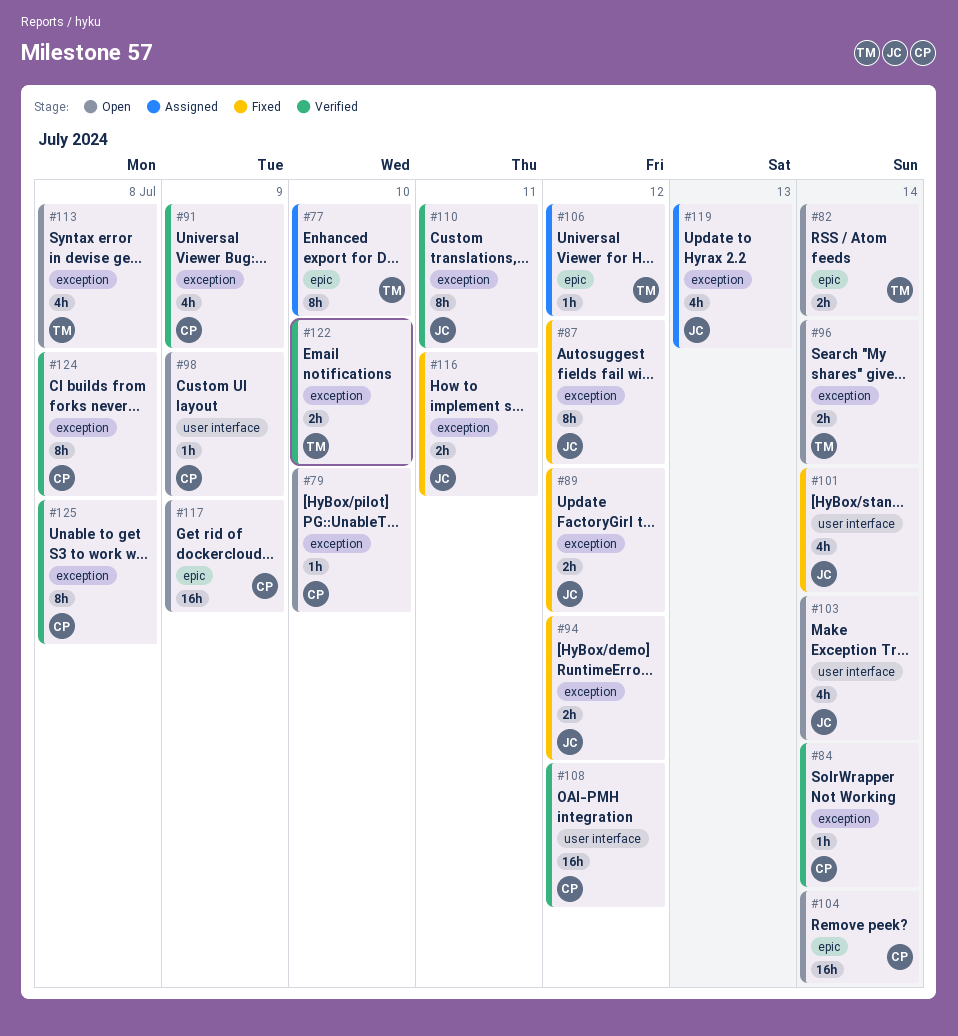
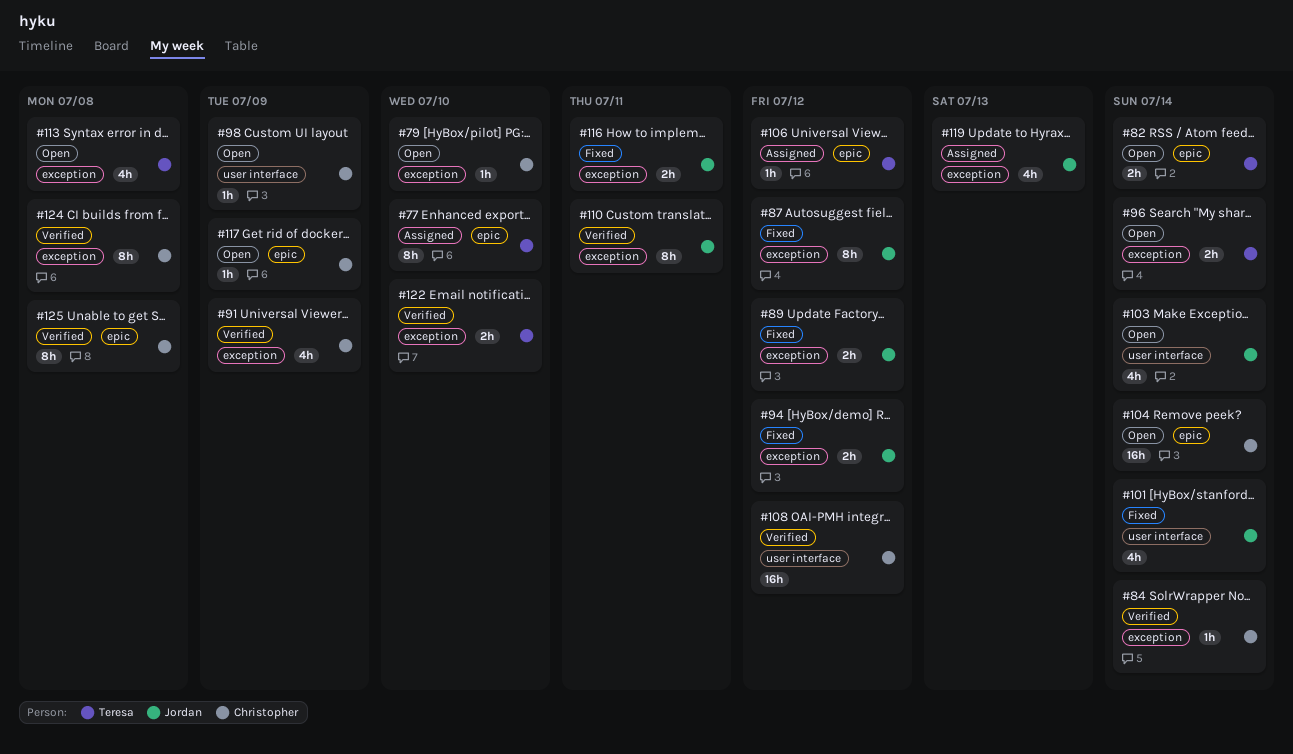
#117, estimate: 16h -> 1h
#125, label: exception -> epic

